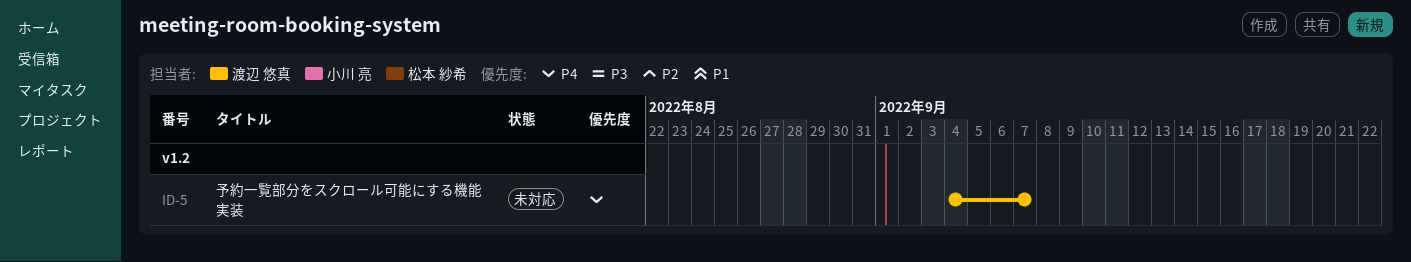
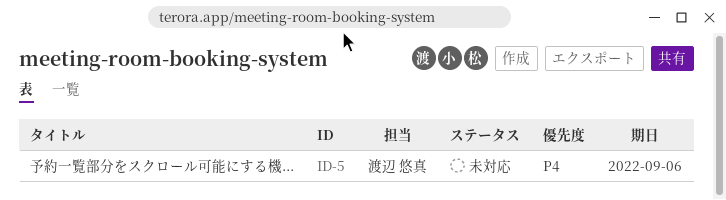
ID-5, due: Sep 7 -> Sep 6

